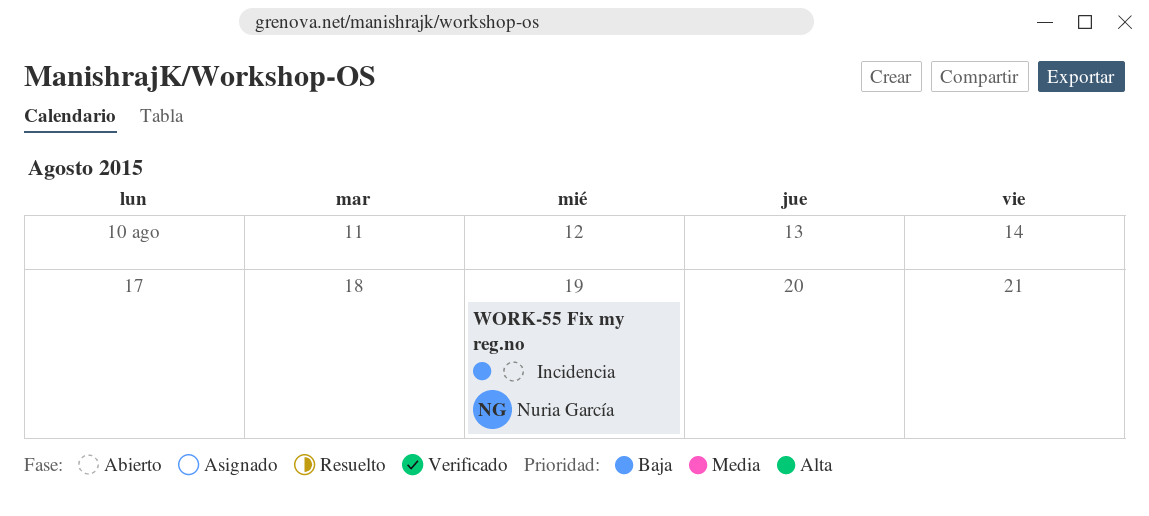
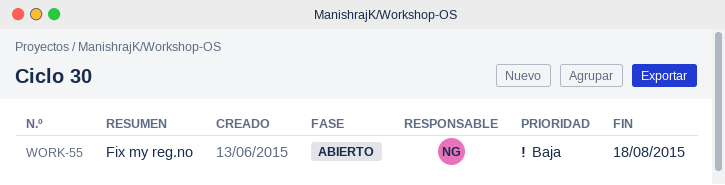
WORK-55, due: Aug 19 -> Aug 18

